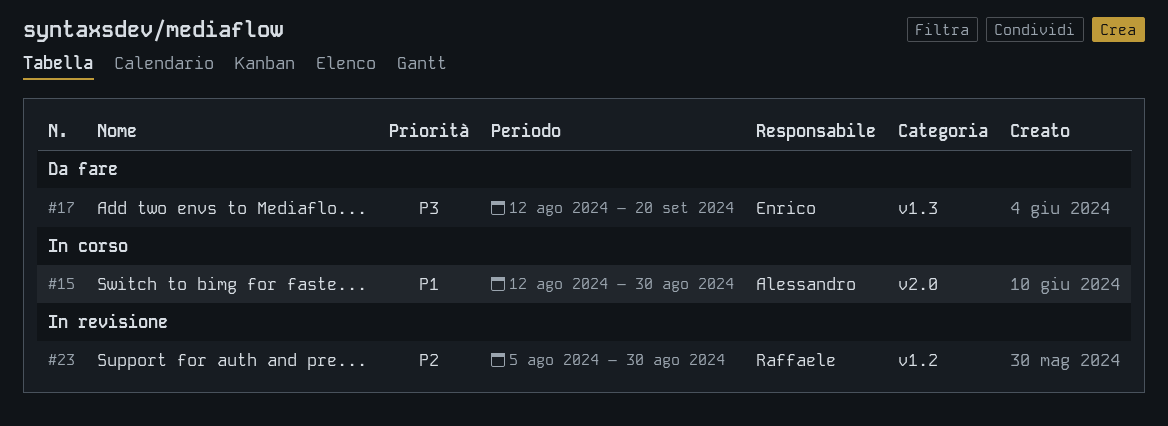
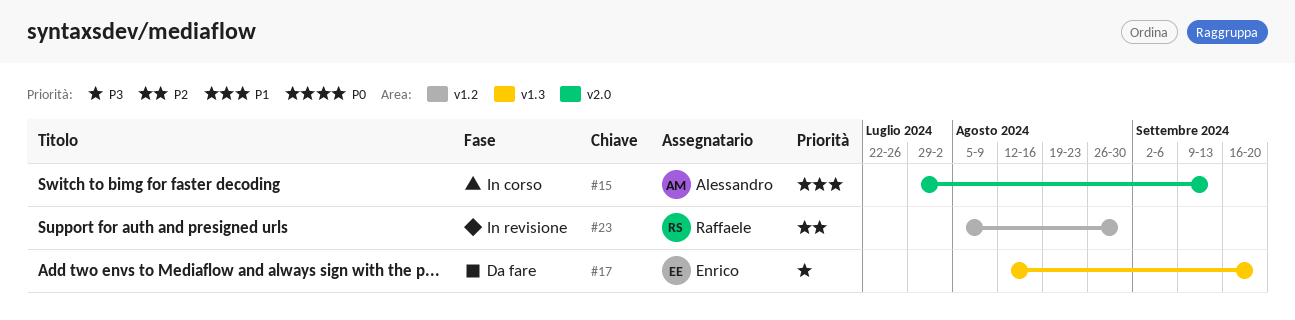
#15, start: Aug 12 -> Jul 29
#15, due: Aug 30 -> Sep 13

